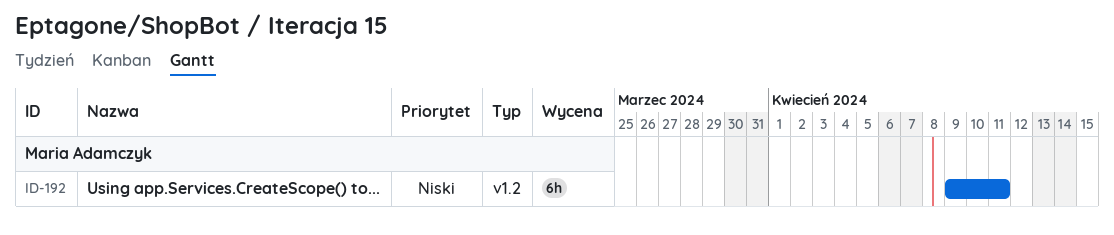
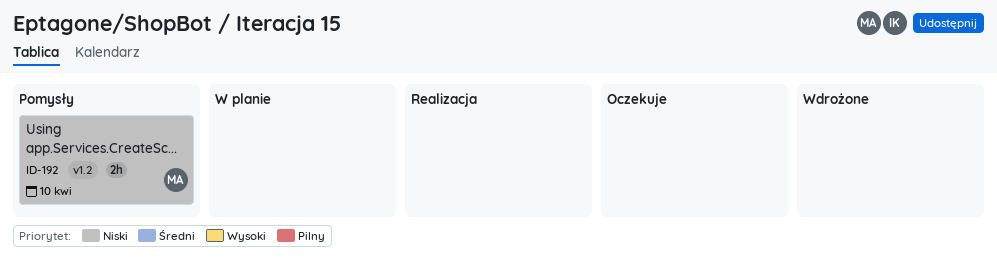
ID-192, estimate: 6h -> 2h
ID-192, due: Apr 11 -> Apr 10

